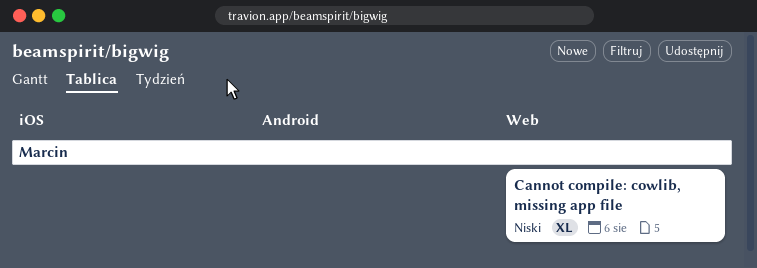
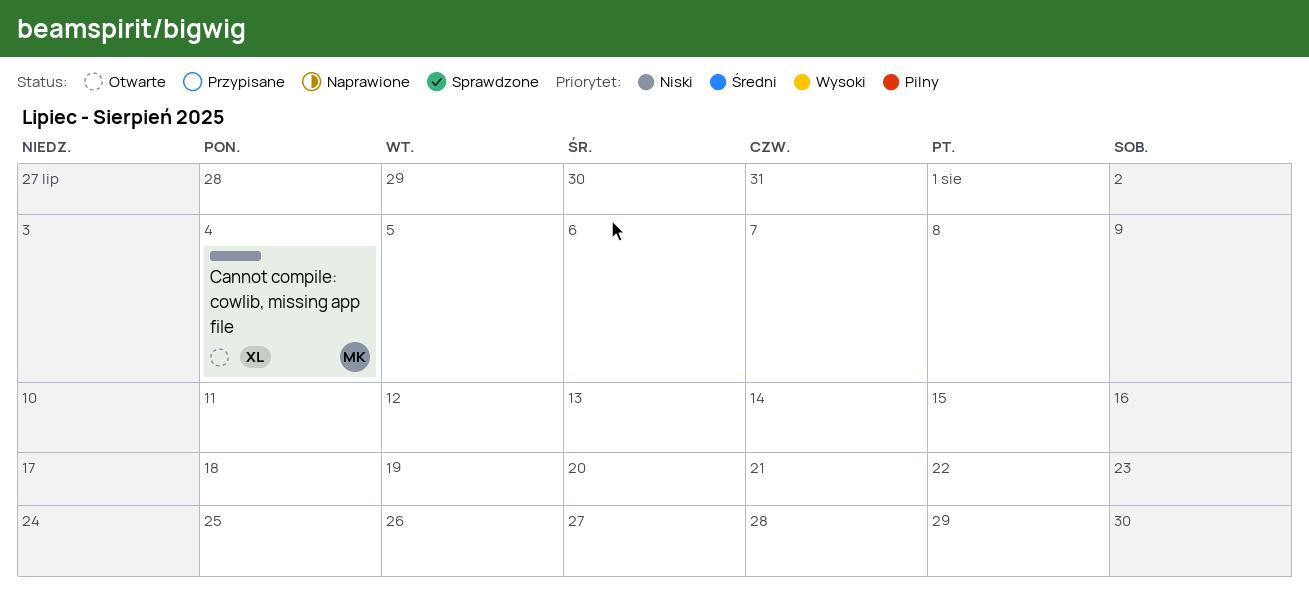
Cannot compile: cowlib, missing app file, due: Aug 6 -> Aug 4

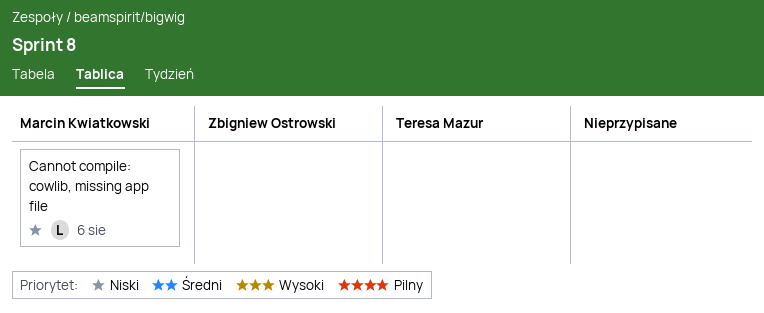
Cannot compile: cowlib, missing app file, estimate: XL -> L
Cannot compile: cowlib, missing app file, due: Aug 4 -> Aug 6

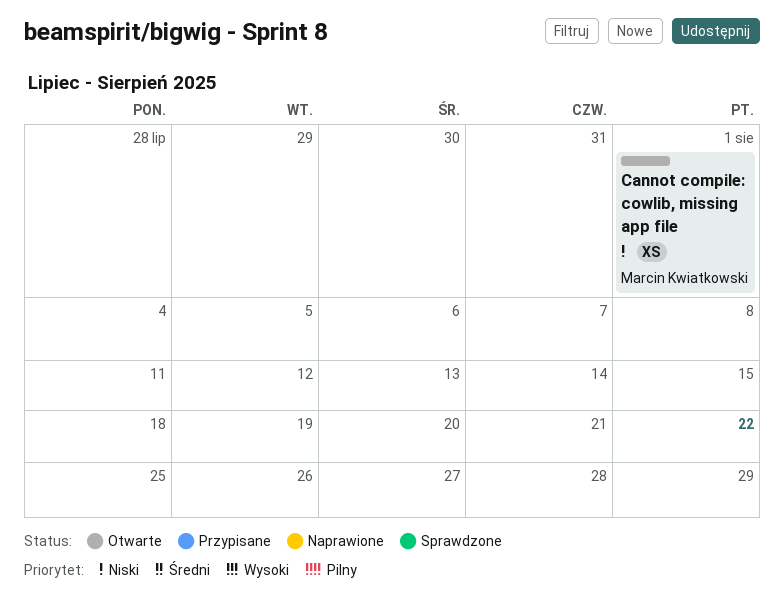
Cannot compile: cowlib, missing app file, estimate: L -> XS
Cannot compile: cowlib, missing app file, due: Aug 6 -> Aug 1

